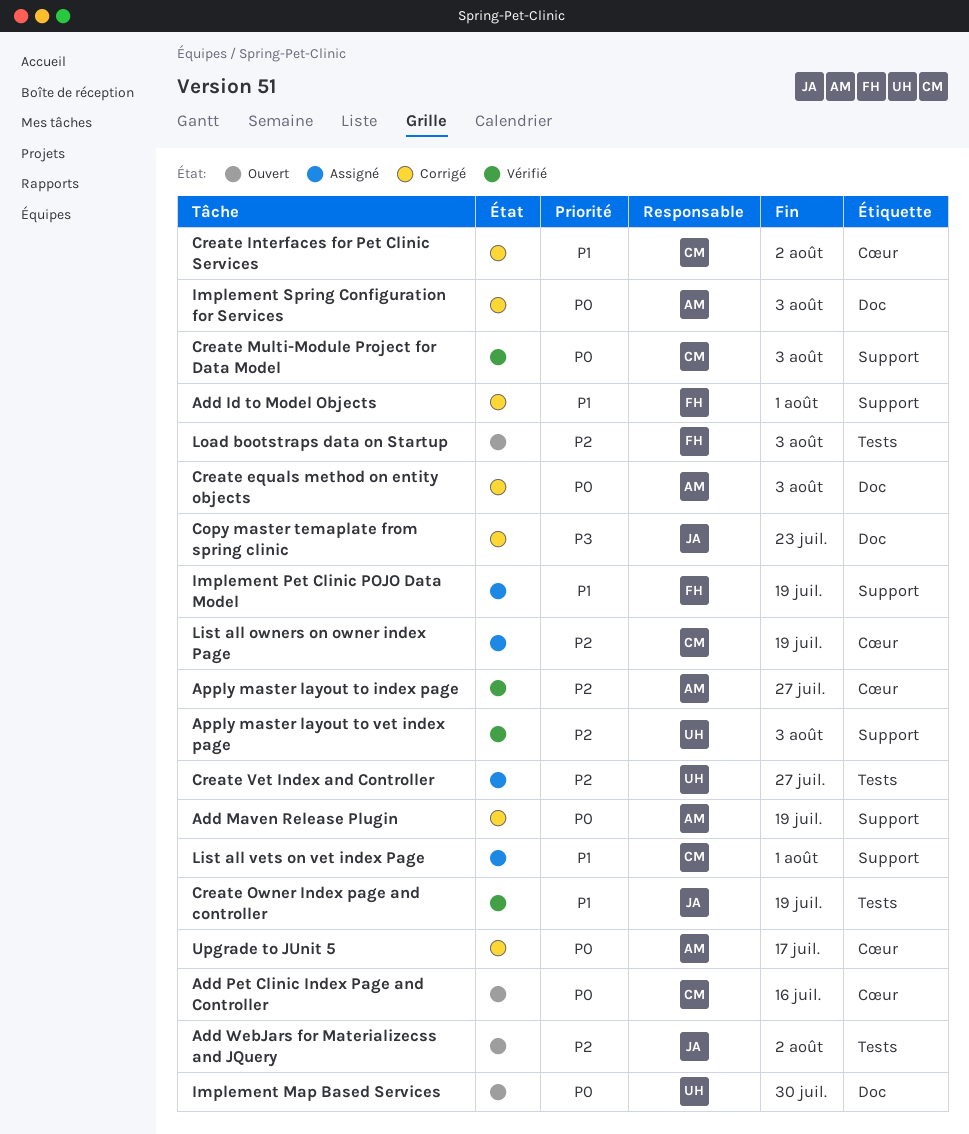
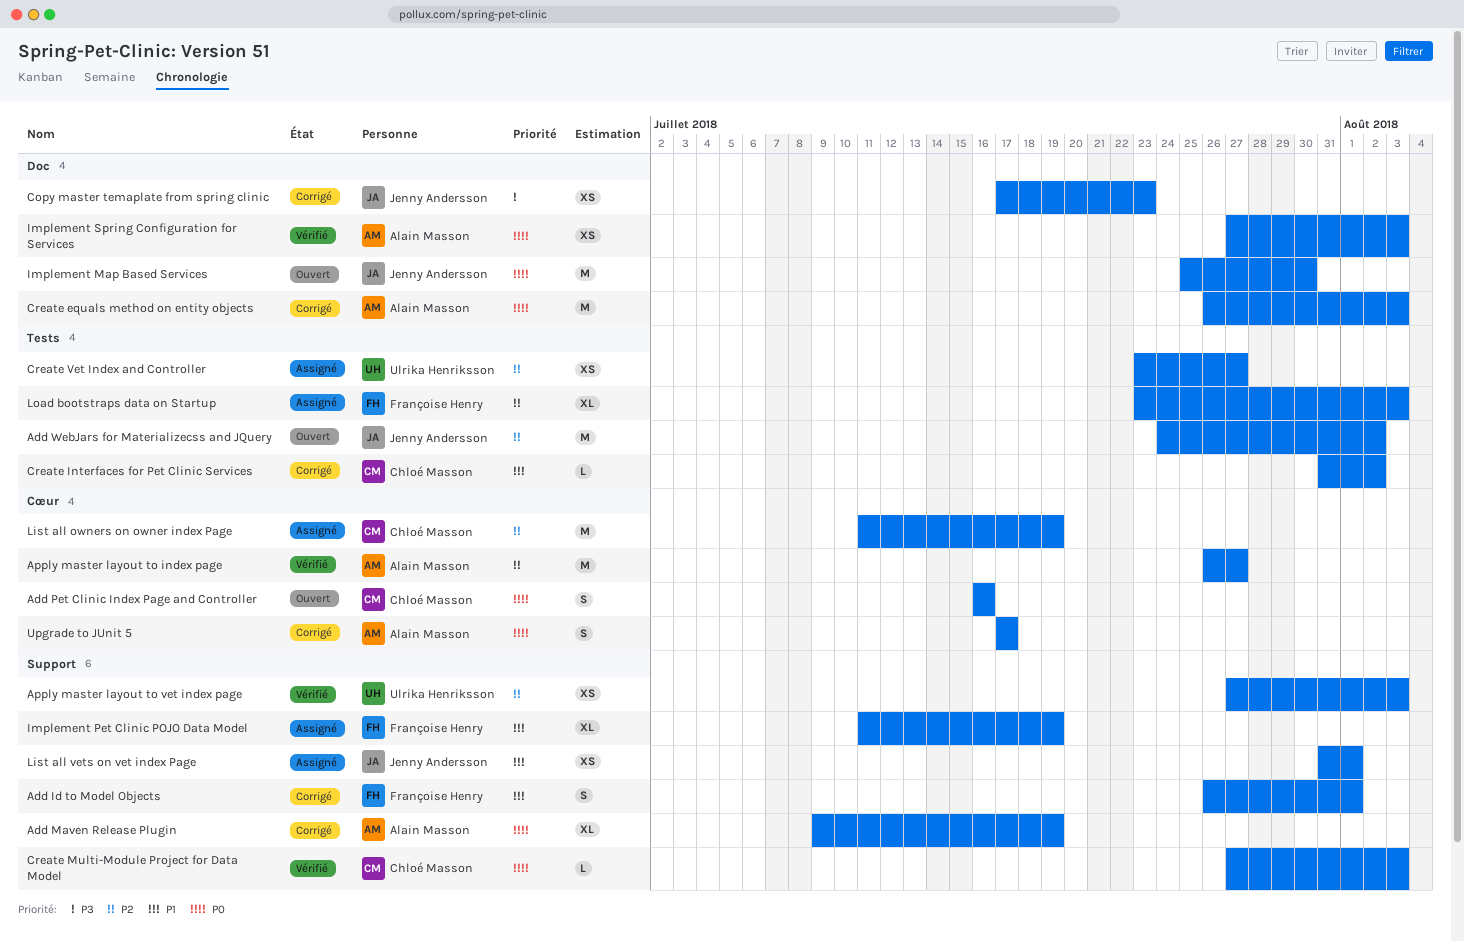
Create Interfaces for Pet Clinic Services, label: Cœur -> Tests
Create Owner Index page and controller: present -> none
Implement Map Based Services, owner: Ulrika Henriksson -> Jenny Andersson
Implement Spring Configuration for Services, status: Corrigé -> Vérifié
List all vets on vet index Page, owner: Chloé Masson -> Jenny Andersson
Load bootstraps data on Startup, status: Ouvert -> Assigné

